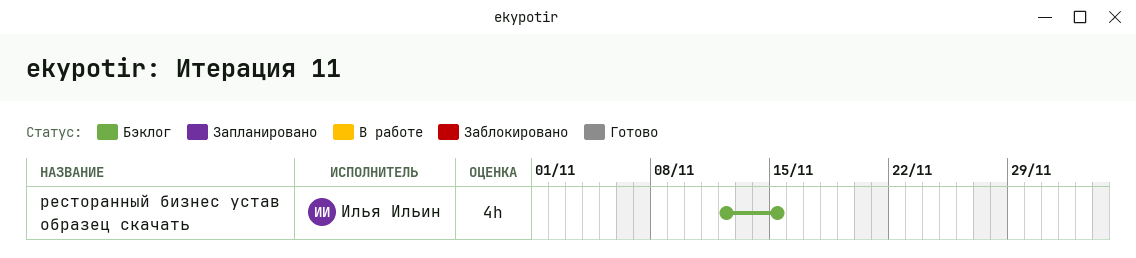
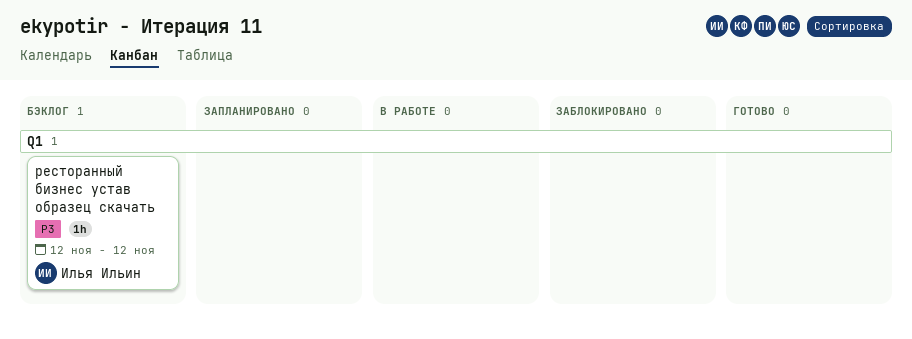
ресторанный бизнес устав образец скачать, estimate: 4h -> 1h
ресторанный бизнес устав образец скачать, due: Nov 15 -> Nov 12

